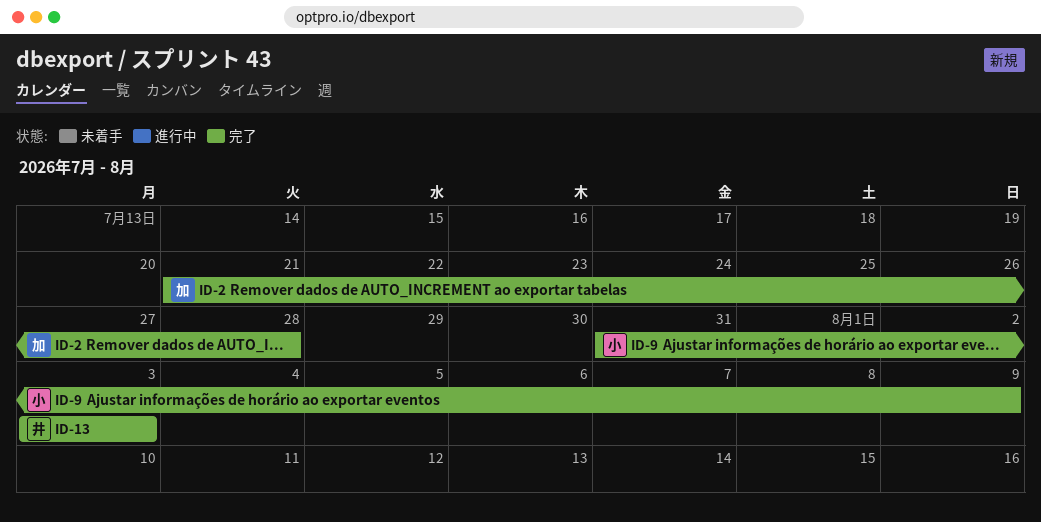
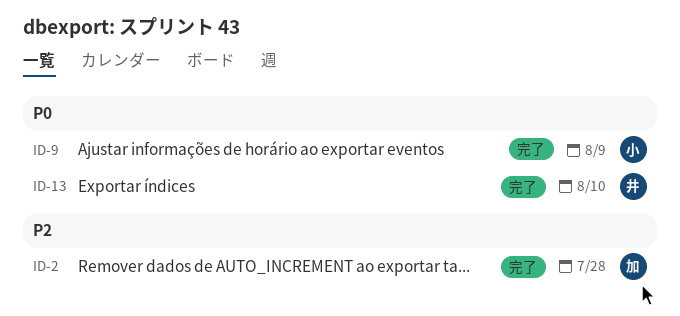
ID-13, due: Aug 3 -> Aug 10

